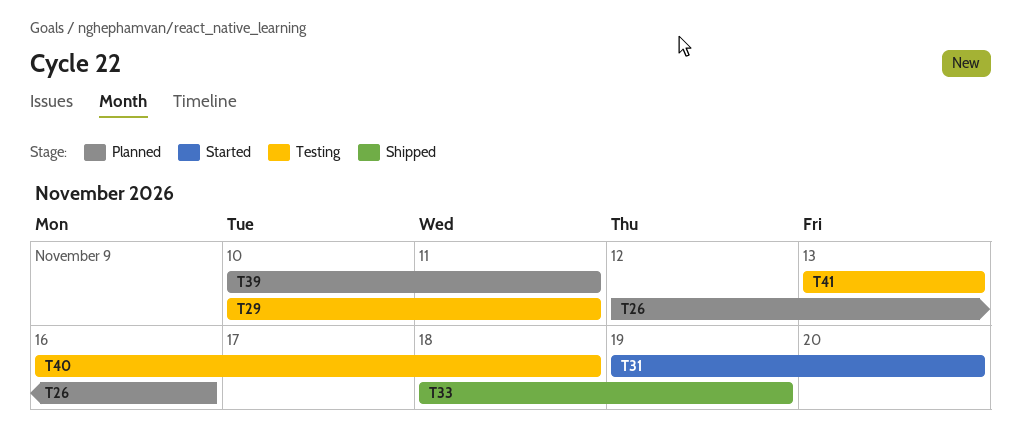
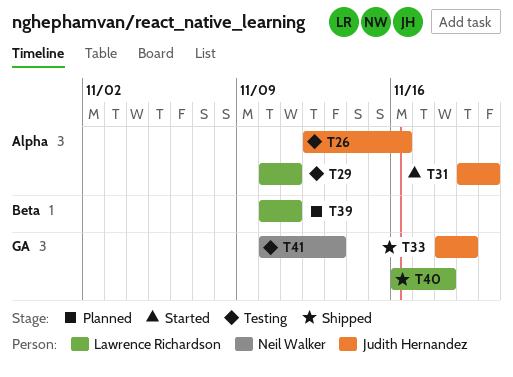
T26, status: Planned -> Testing
T40, status: Testing -> Shipped
T41, start: Nov 13 -> Nov 10

